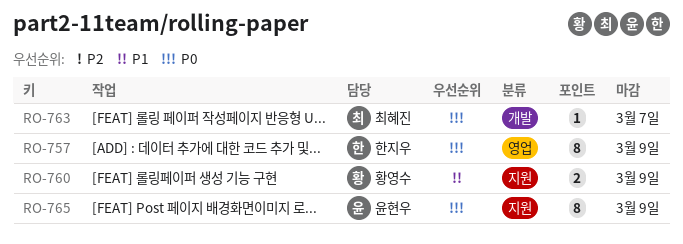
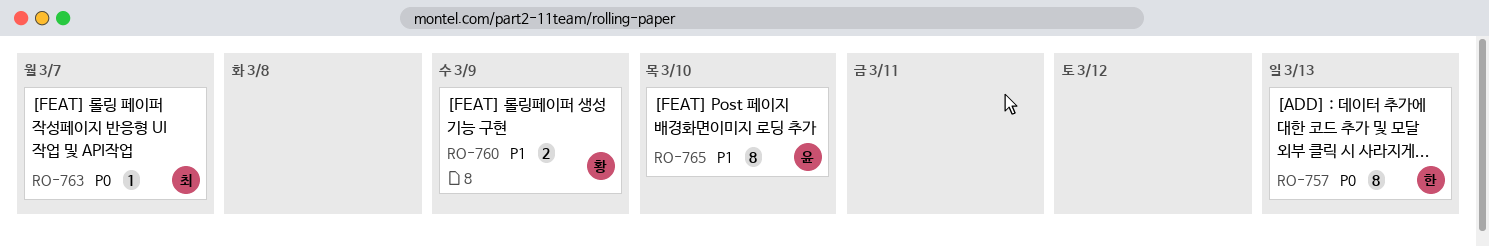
RO-757, due: Mar 9 -> Mar 13
RO-765, priority: P0 -> P1
RO-765, due: Mar 9 -> Mar 10

